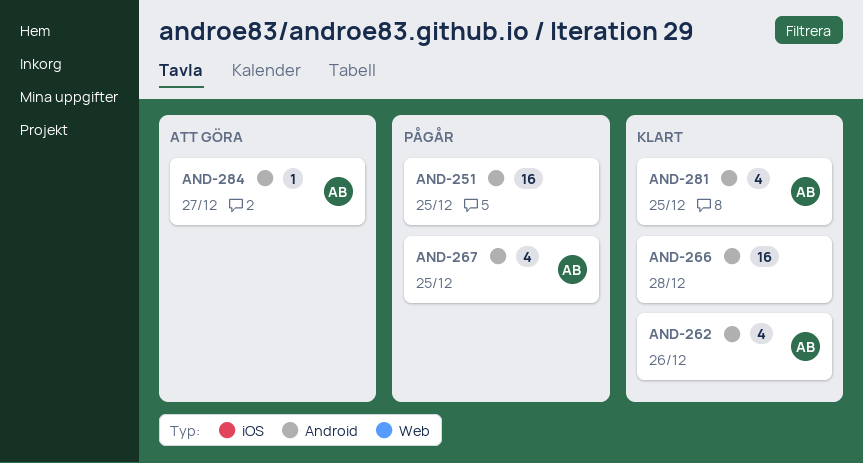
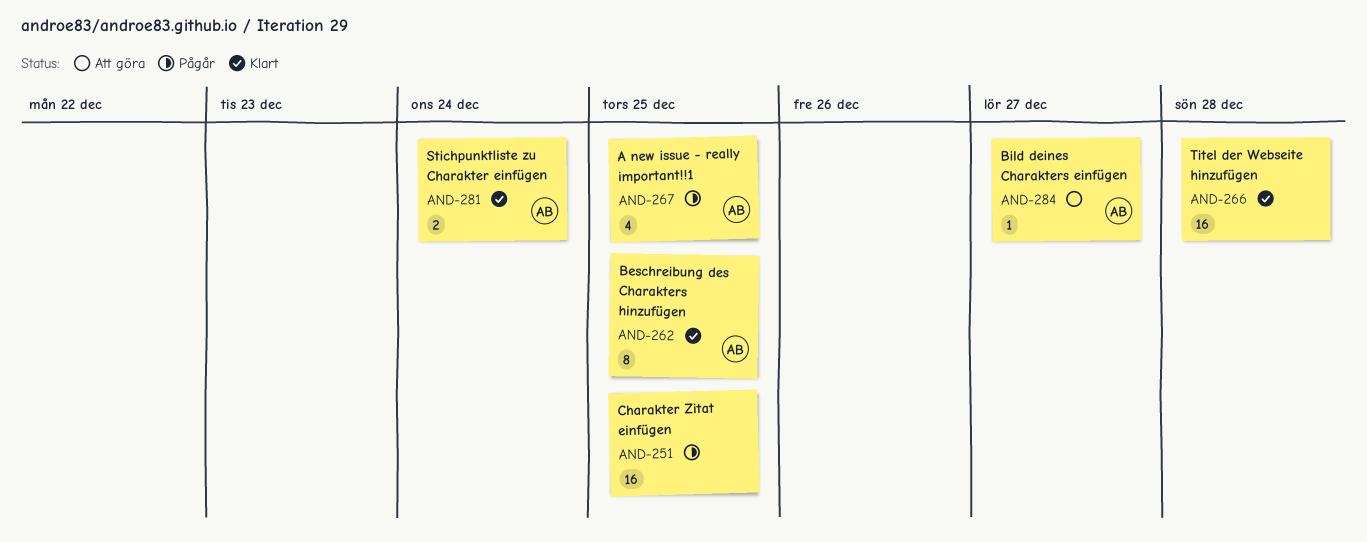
AND-262, estimate: 4 -> 8
AND-262, due: Dec 26 -> Dec 25
AND-281, estimate: 4 -> 2
AND-281, due: Dec 25 -> Dec 24

